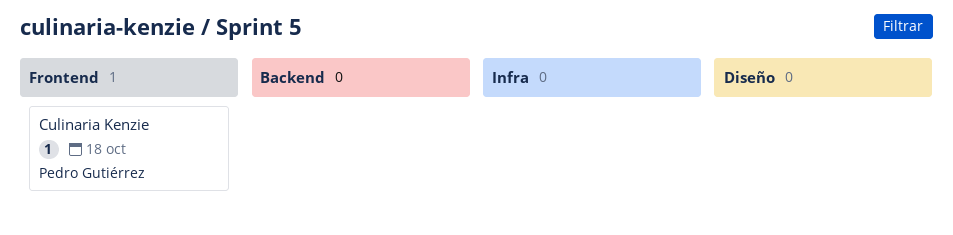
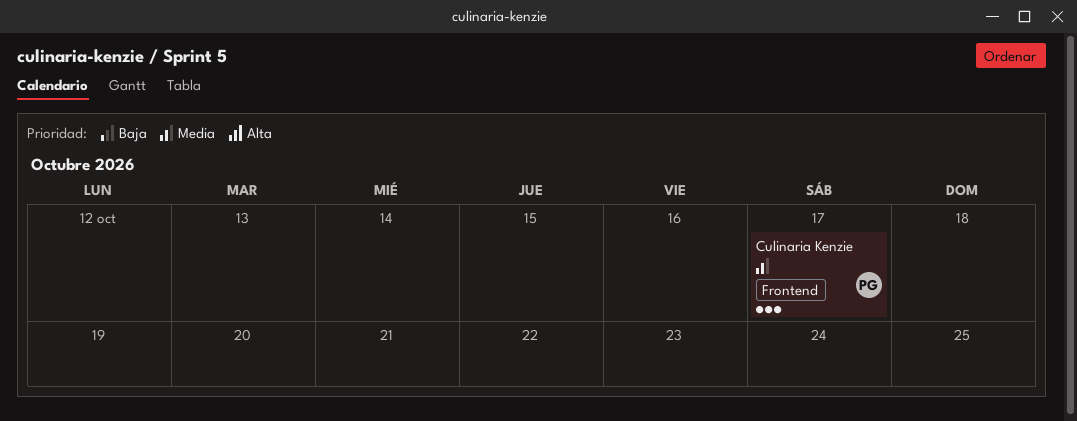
Culinaria Kenzie, estimate: 1 -> 3
Culinaria Kenzie, due: Oct 18 -> Oct 17

